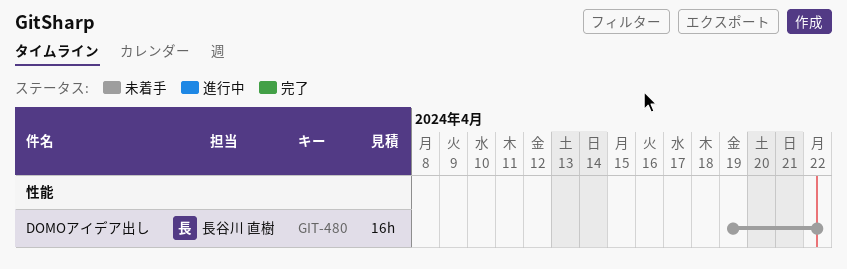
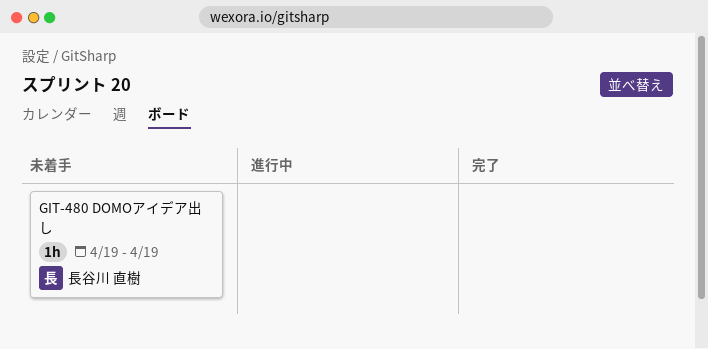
GIT-480, estimate: 16h -> 1h
GIT-480, due: Apr 22 -> Apr 19

